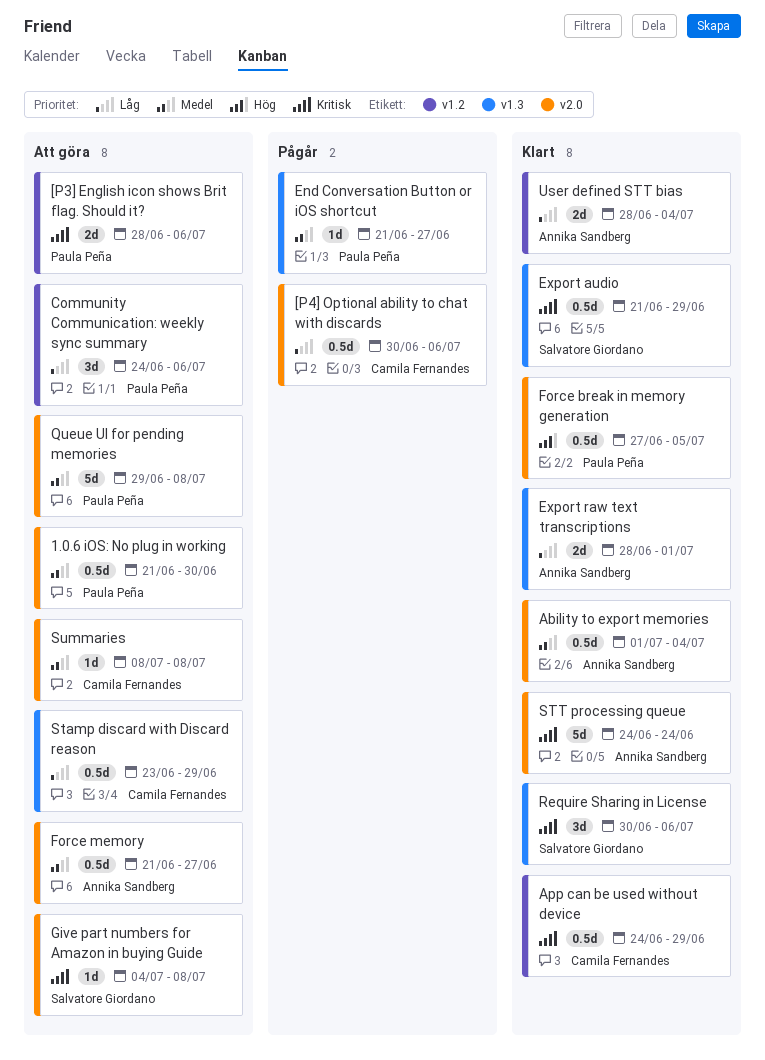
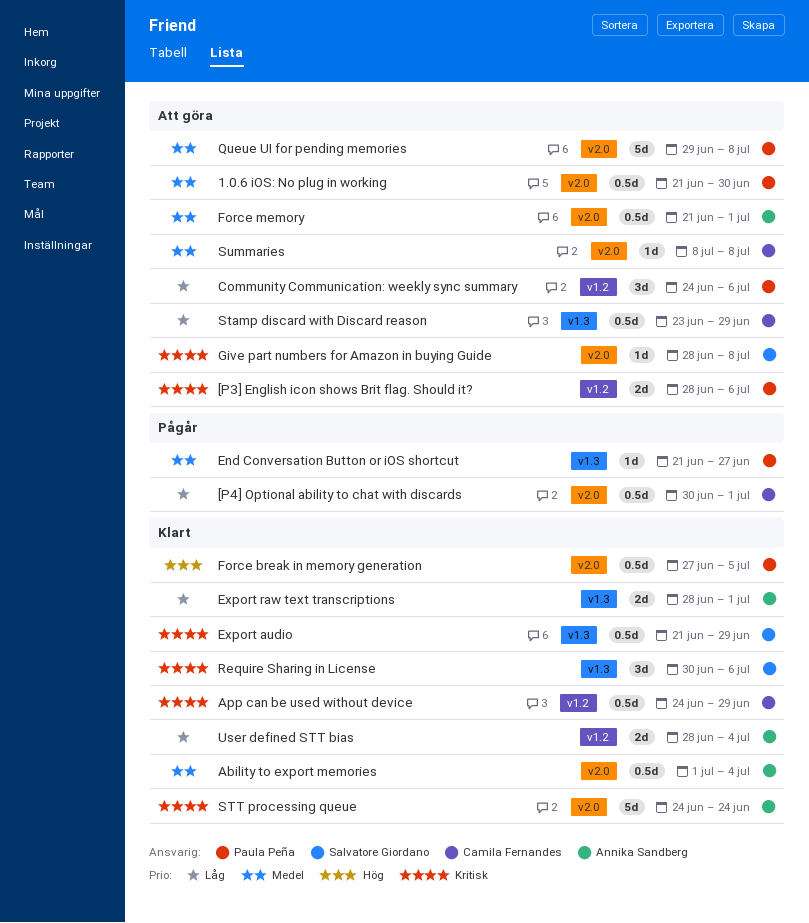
[P4] Optional ability to chat with discards, due: Jul 6 -> Jul 1
Force memory, due: Jun 27 -> Jul 1
Give part numbers for Amazon in buying Guide, start: Jul 4 -> Jun 28

